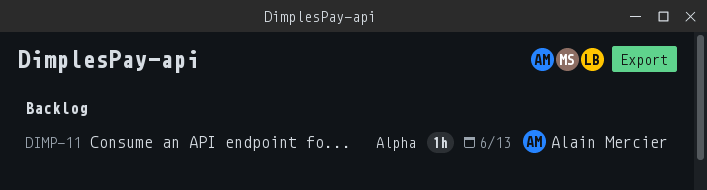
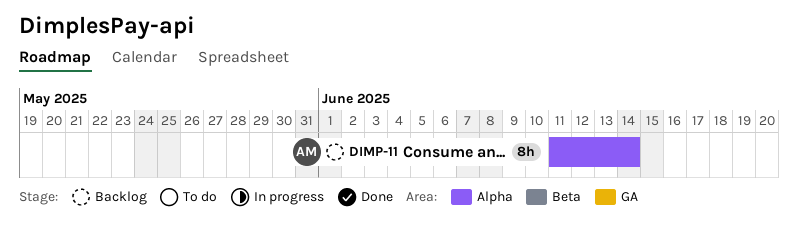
DIMP-11, estimate: 1h -> 8h
DIMP-11, due: Jun 13 -> Jun 14

